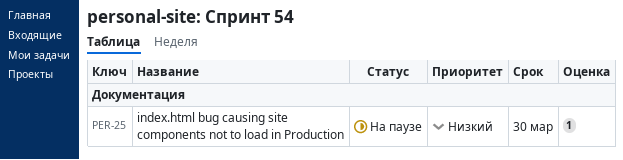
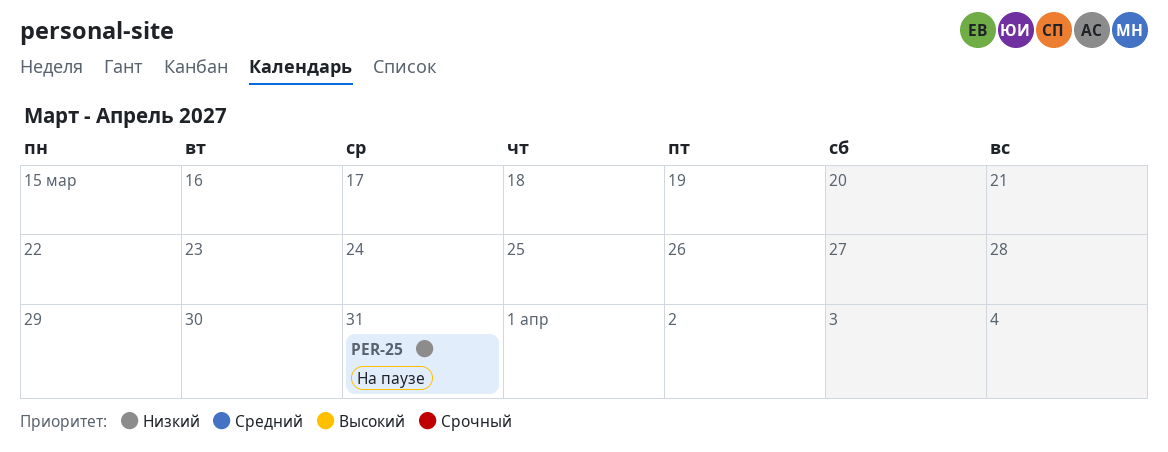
PER-25, due: Mar 30 -> Mar 31

